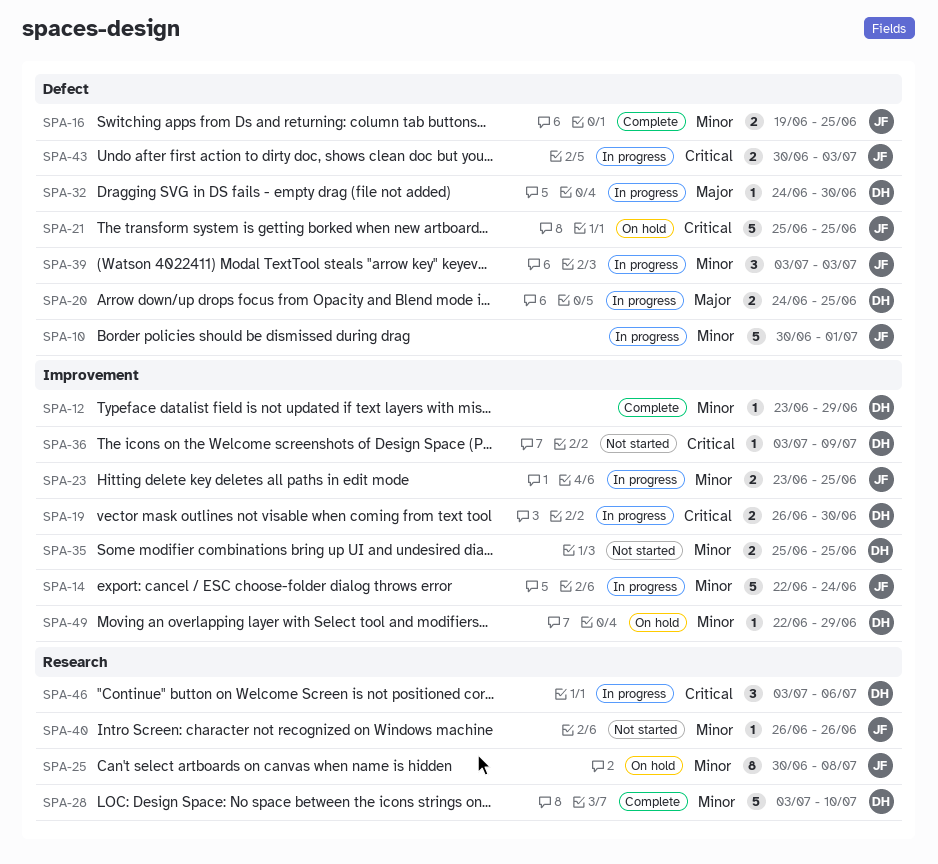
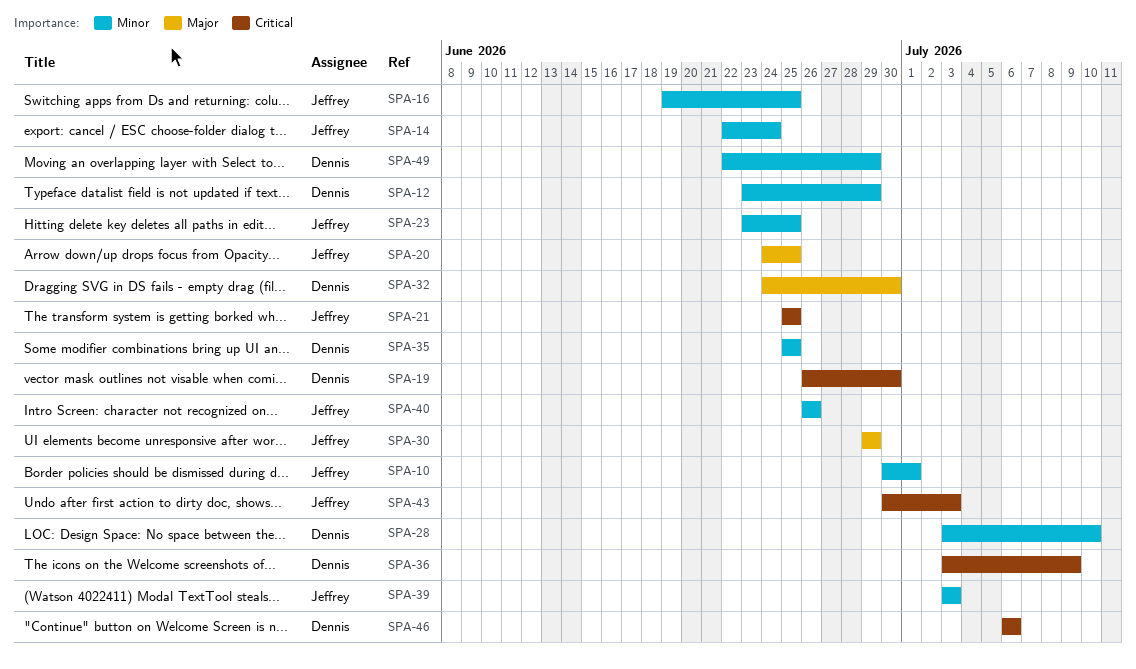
SPA-20, owner: Dennis -> Jeffrey
SPA-25: present -> none
SPA-30: none -> present
SPA-46, start: Jul 3 -> Jul 6

